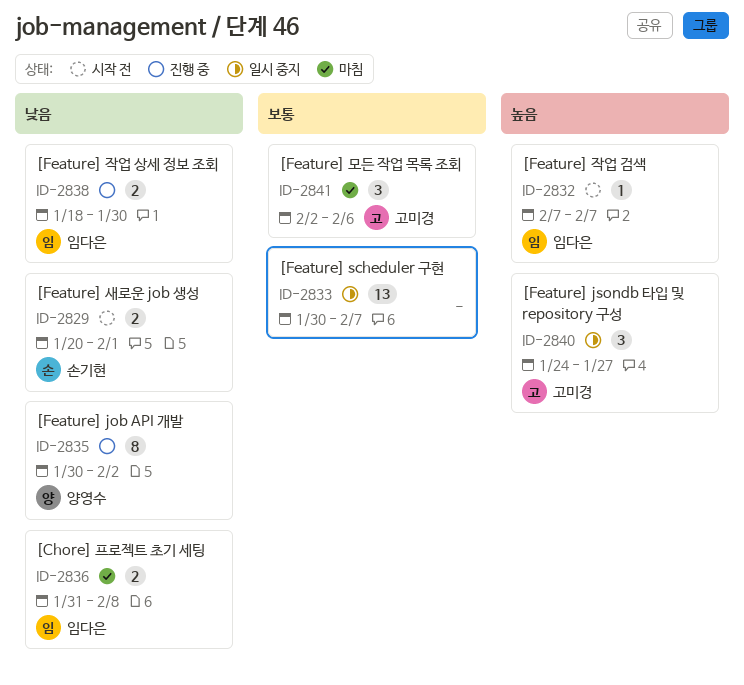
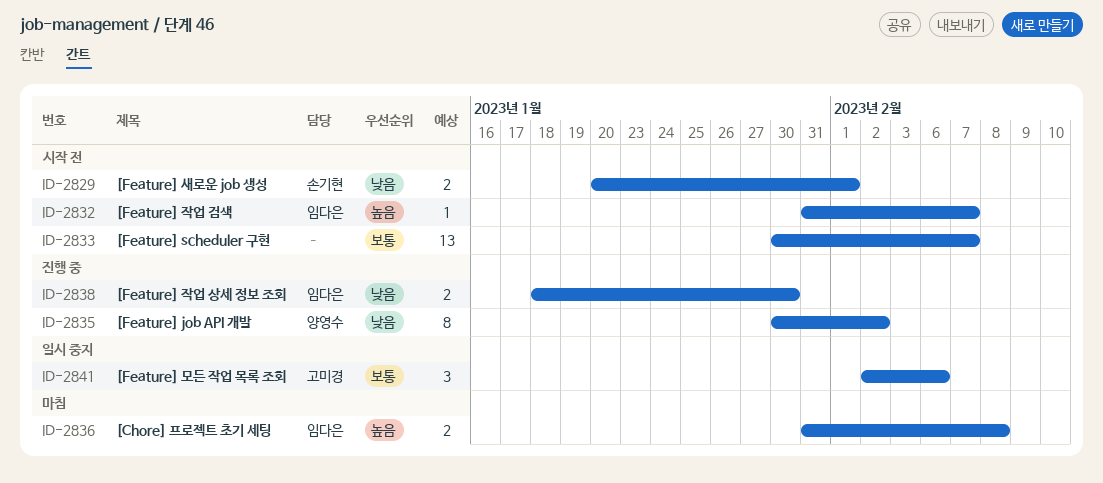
ID-2832, start: Feb 7 -> Jan 31
ID-2833, status: 일시 중지 -> 시작 전
ID-2836, priority: 낮음 -> 높음
ID-2840: present -> none
ID-2841, status: 마침 -> 일시 중지

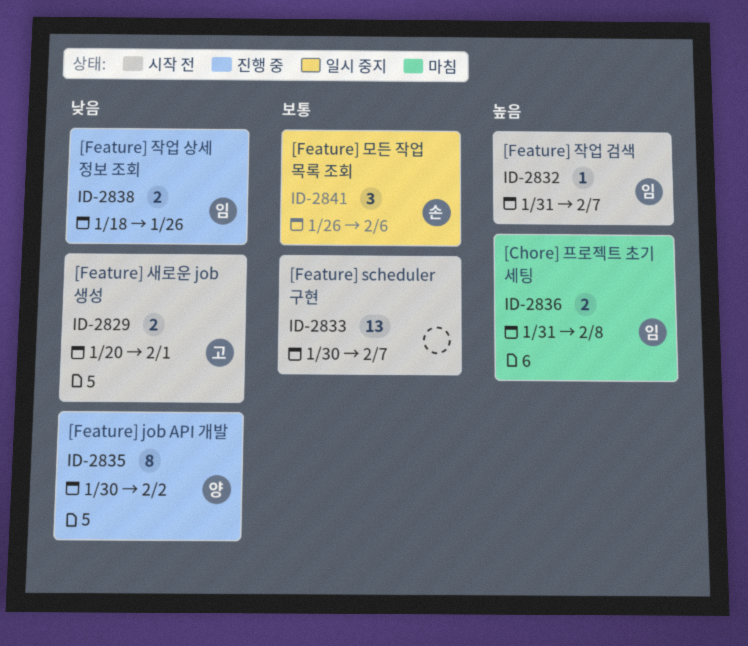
ID-2829, owner: 손기현 -> 고미경
ID-2838, due: Jan 30 -> Jan 26
ID-2841, owner: 고미경 -> 손기현
ID-2841, start: Feb 2 -> Jan 26

